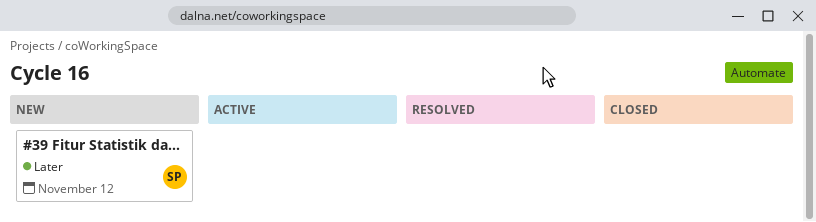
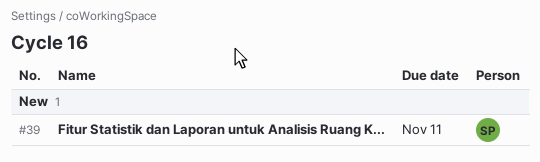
#39, due: Nov 12 -> Nov 11

